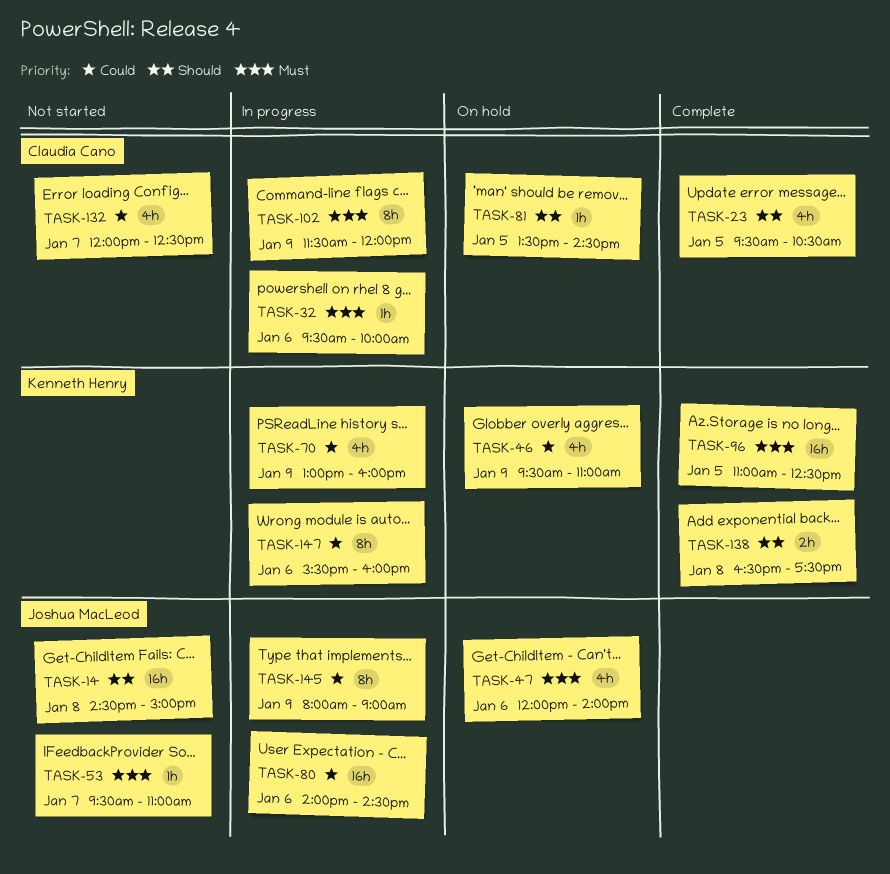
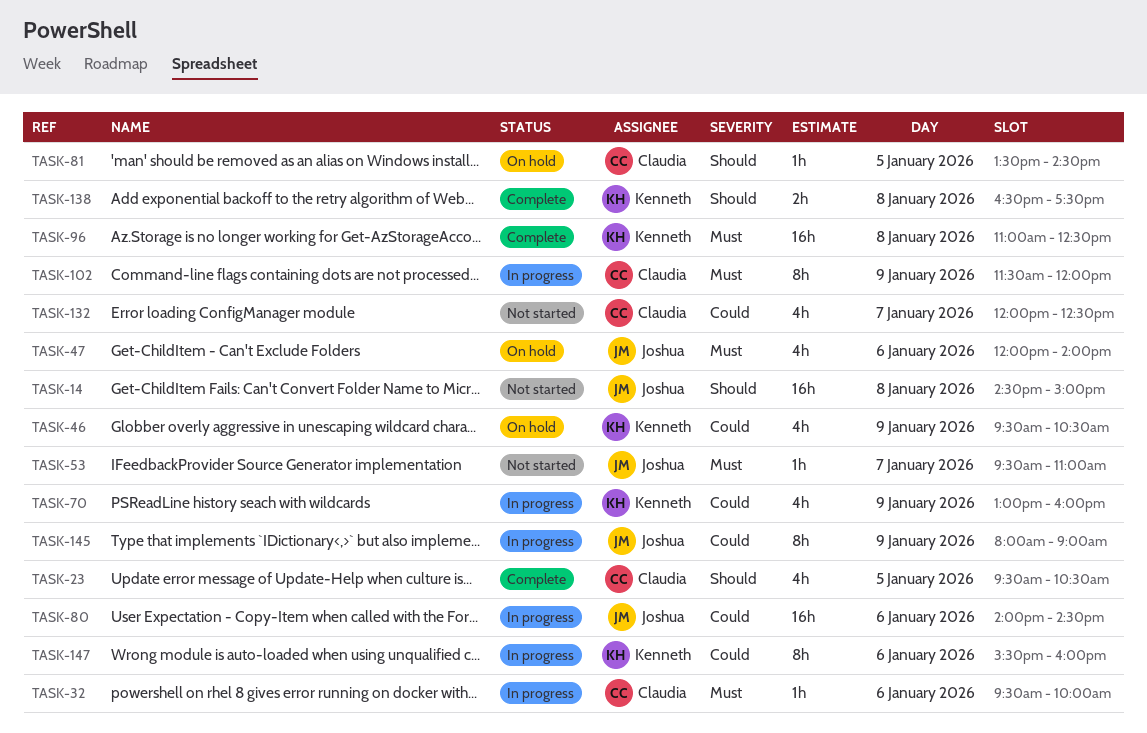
TASK-46, ends: 11:00 -> 10:30
TASK-96, day: Jan 5 -> Jan 8

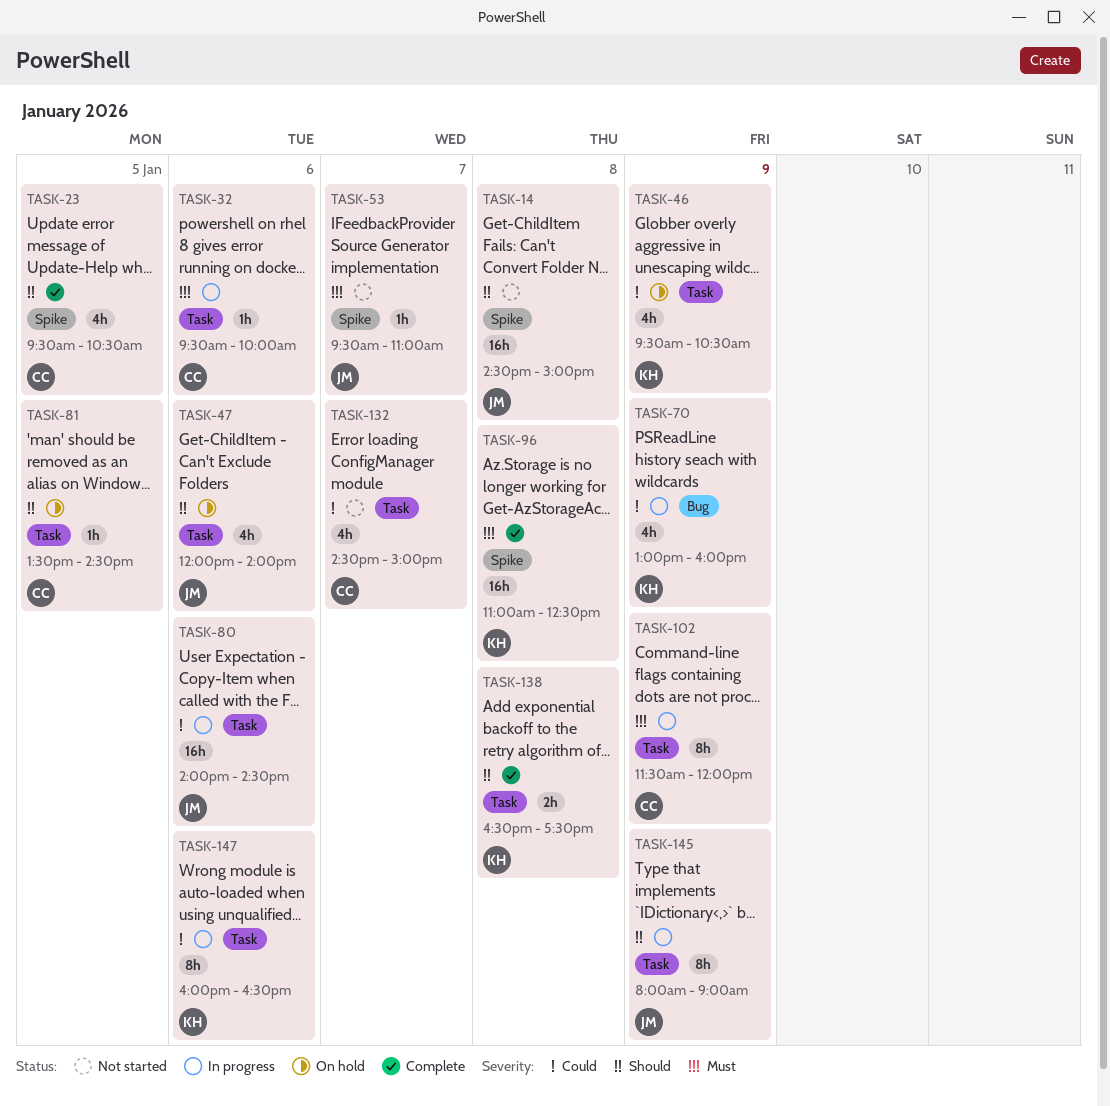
TASK-47, priority: Must -> Should
TASK-132, begins: 12:00 -> 14:30
TASK-132, ends: 12:30 -> 15:00
TASK-145, priority: Could -> Should
TASK-147, begins: 15:30 -> 16:00
TASK-147, ends: 16:00 -> 16:30

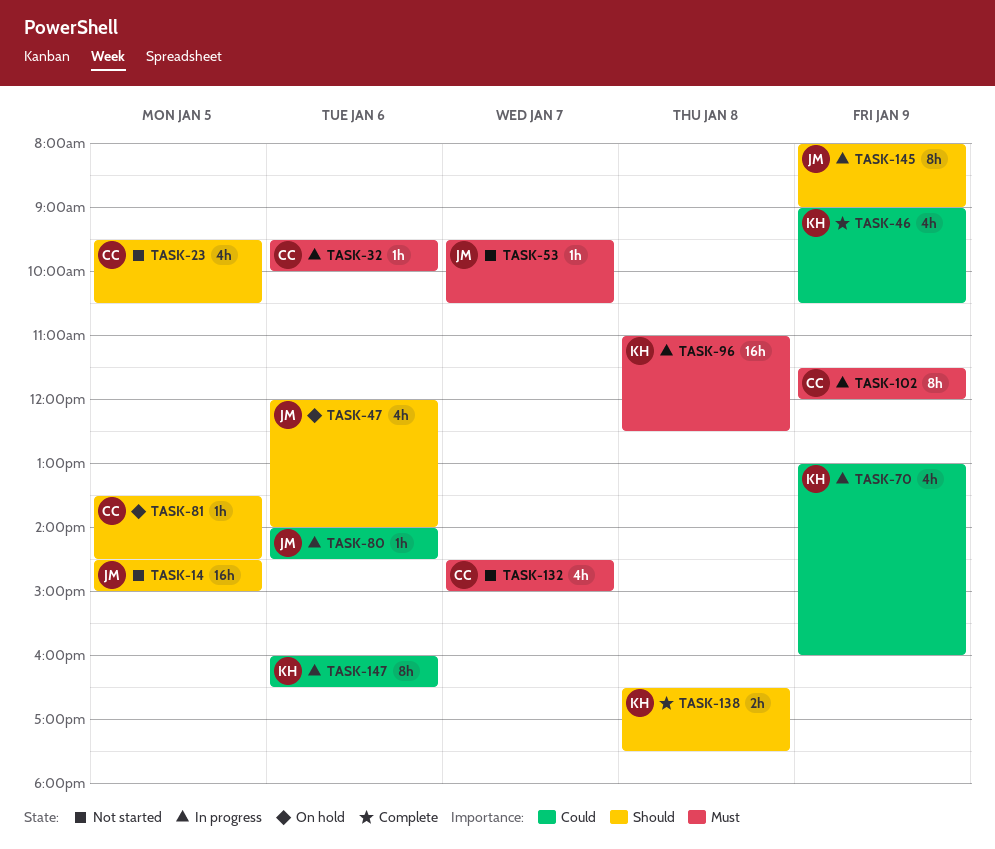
TASK-14, day: Jan 8 -> Jan 5
TASK-23, status: Complete -> Not started
TASK-46, status: On hold -> Complete
TASK-46, begins: 09:30 -> 09:00
TASK-53, ends: 11:00 -> 10:30
TASK-80, estimate: 16h -> 1h
TASK-96, status: Complete -> In progress
TASK-132, priority: Could -> Must

